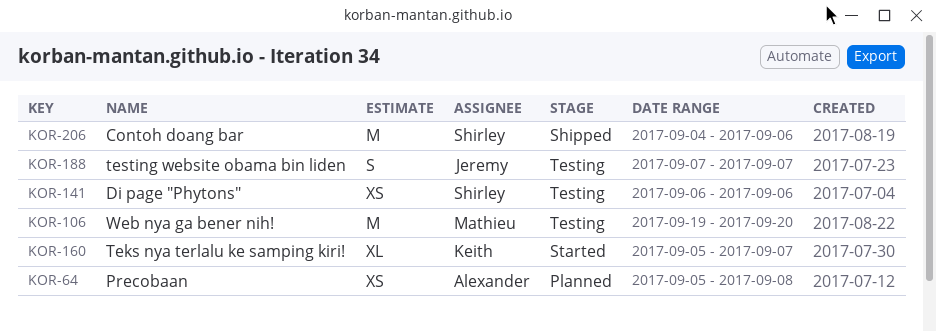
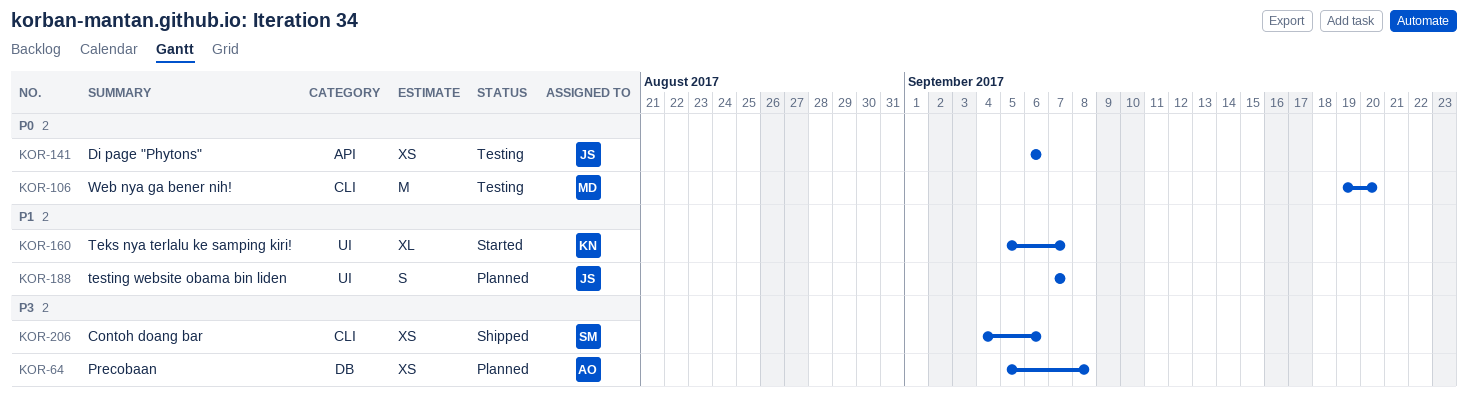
KOR-141, owner: Shirley -> Jeremy
KOR-188, status: Testing -> Planned
KOR-206, estimate: M -> XS

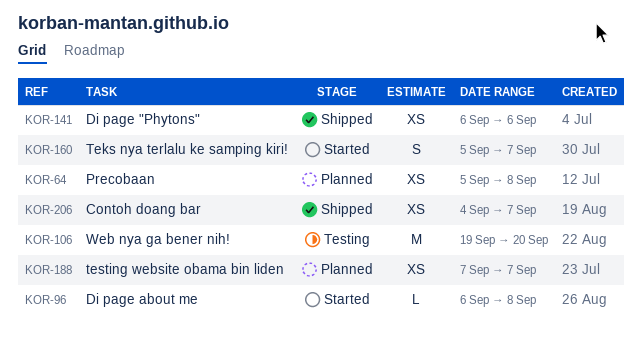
KOR-96: none -> present
KOR-141, status: Testing -> Shipped
KOR-160, estimate: XL -> S
KOR-188, estimate: S -> XS
KOR-206, due: Sep 6 -> Sep 7

